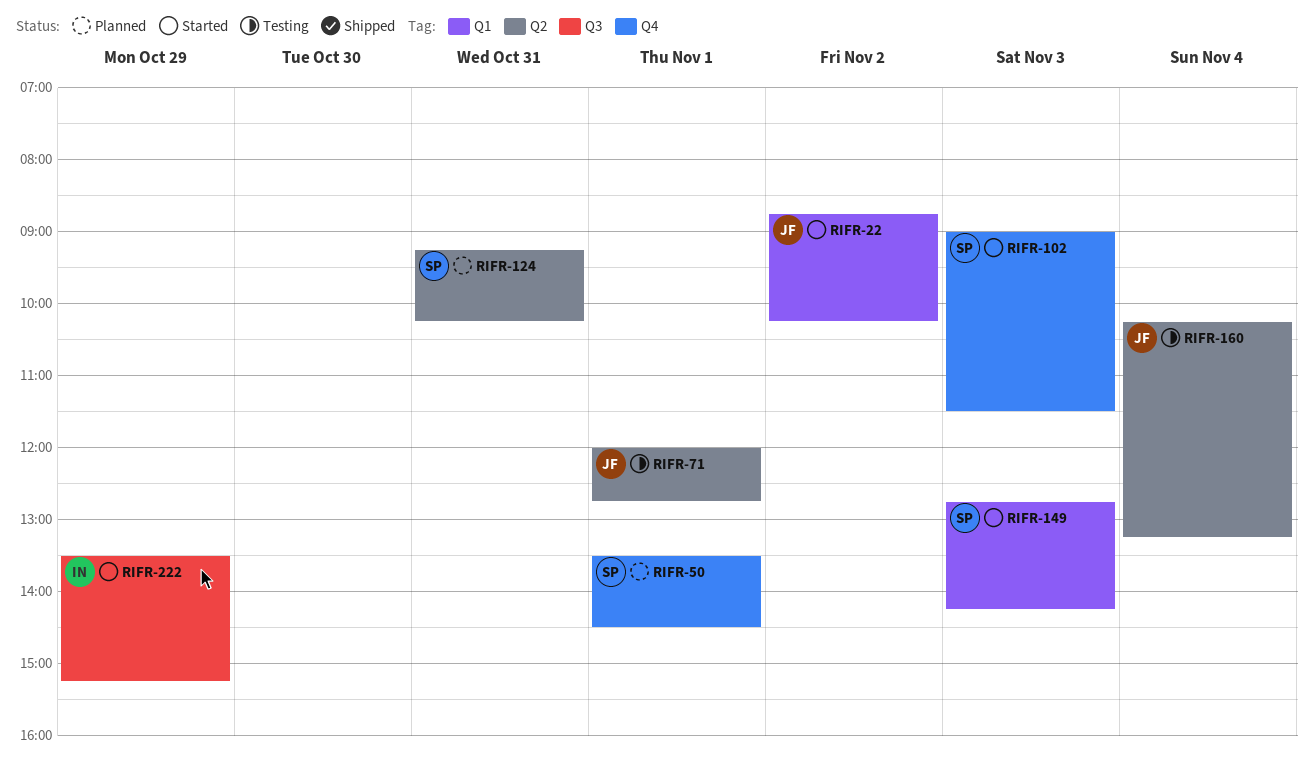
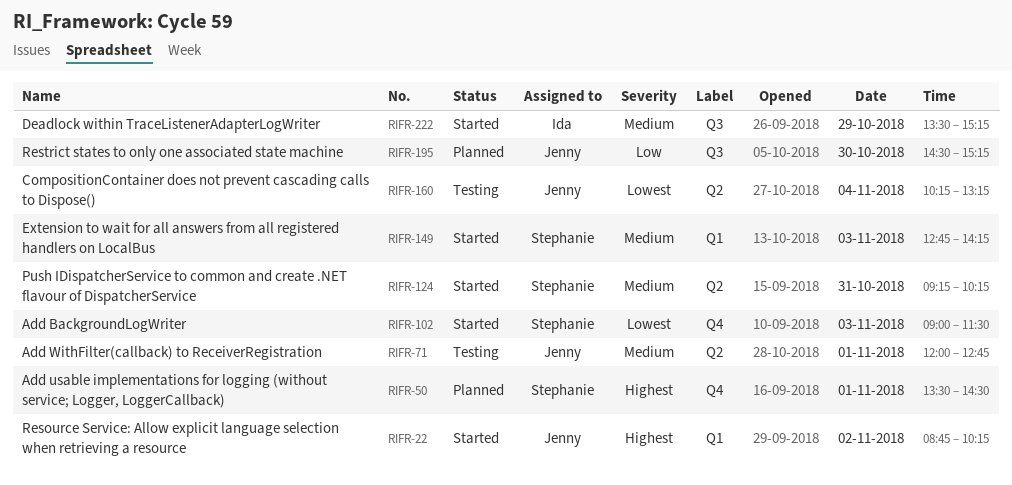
RIFR-124, status: Planned -> Started
RIFR-195: none -> present

